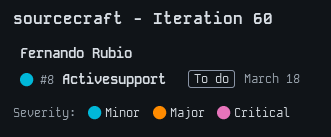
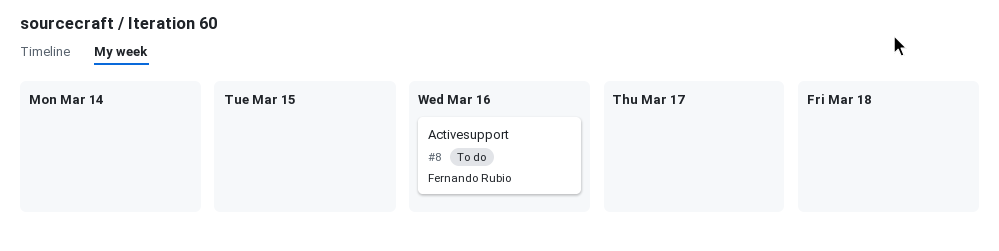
#8, due: Mar 18 -> Mar 16

